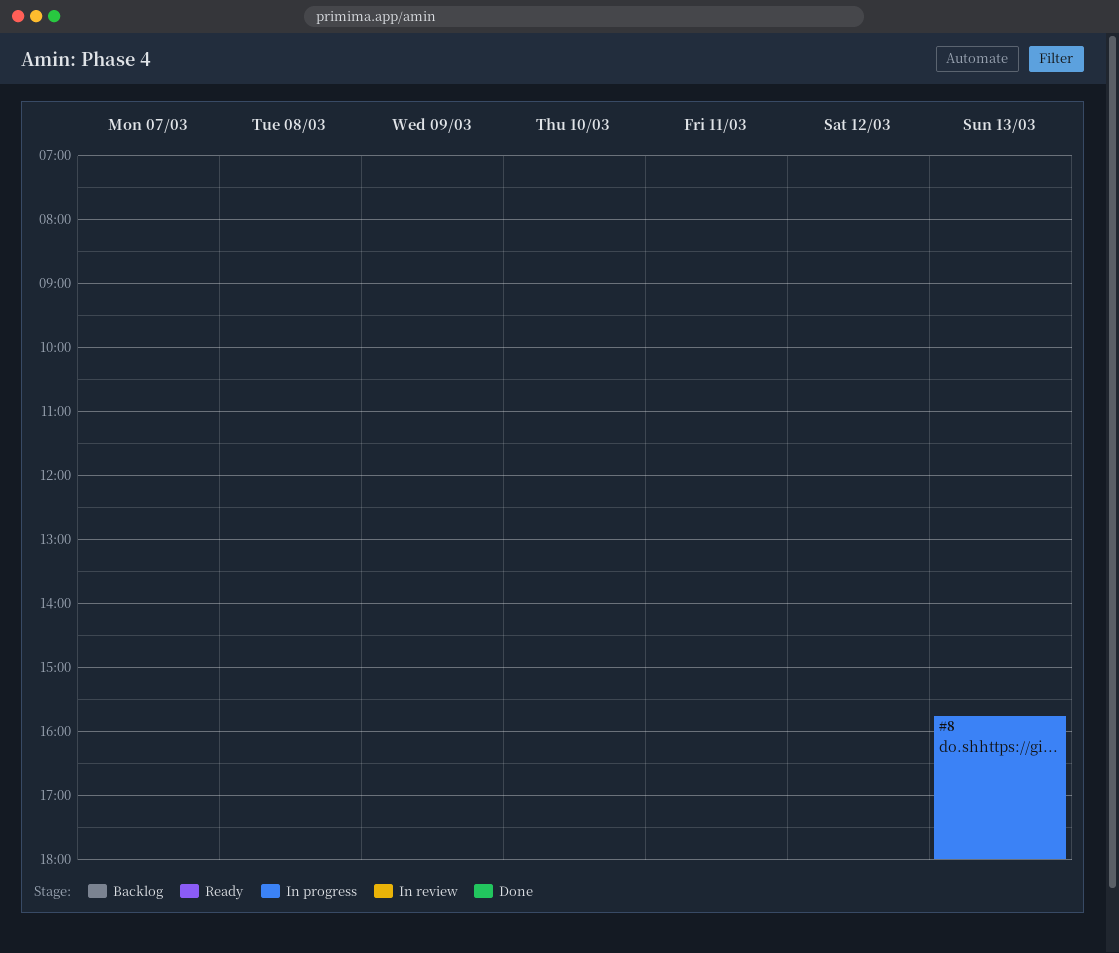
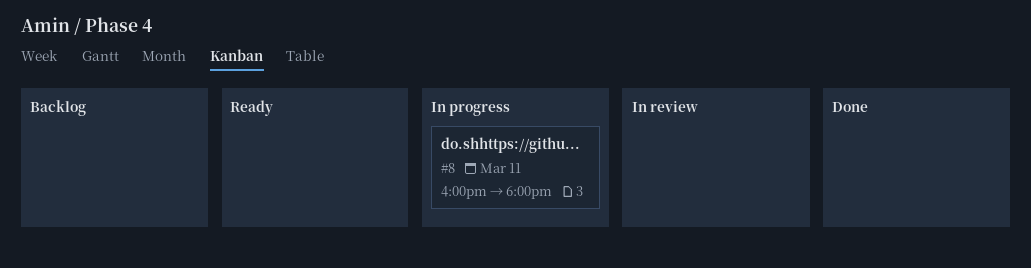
#8, day: Mar 13 -> Mar 11
#8, begins: 15:45 -> 16:00

